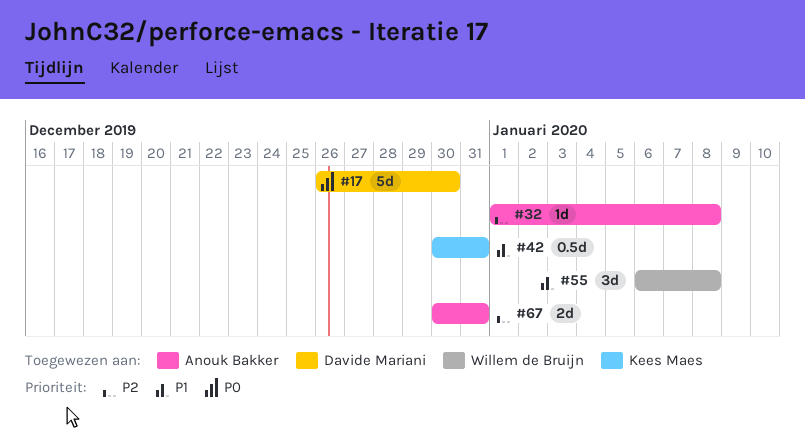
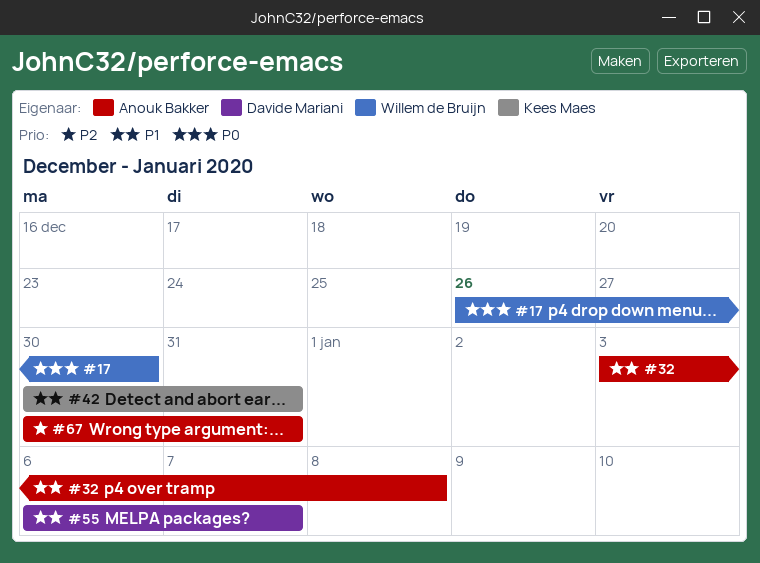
#17, owner: Davide Mariani -> Willem de Bruijn
#32, priority: P2 -> P1
#32, start: Jan 1 -> Jan 3
#55, owner: Willem de Bruijn -> Davide Mariani
#55, due: Jan 8 -> Jan 7

